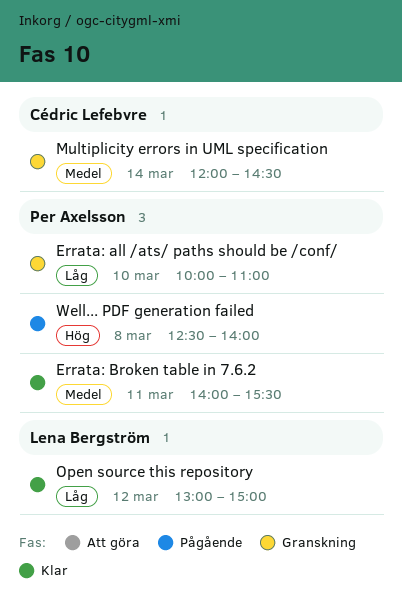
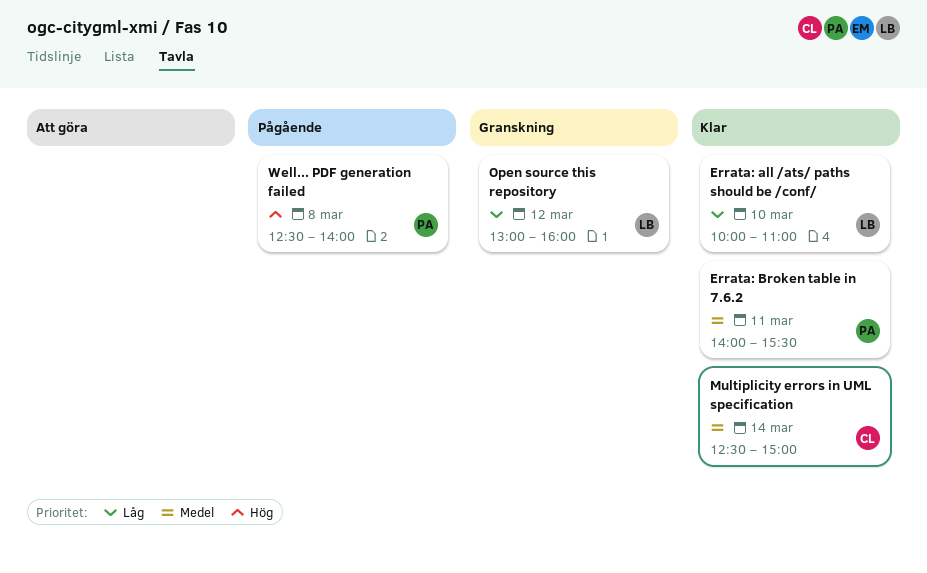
Errata: all /ats/ paths should be /conf/, status: Granskning -> Klar
Errata: all /ats/ paths should be /conf/, owner: Per Axelsson -> Lena Bergström
Multiplicity errors in UML specification, status: Granskning -> Klar
Multiplicity errors in UML specification, begins: 12:00 -> 12:30
Multiplicity errors in UML specification, ends: 14:30 -> 15:00
Open source this repository, status: Klar -> Granskning
Open source this repository, ends: 15:00 -> 16:00

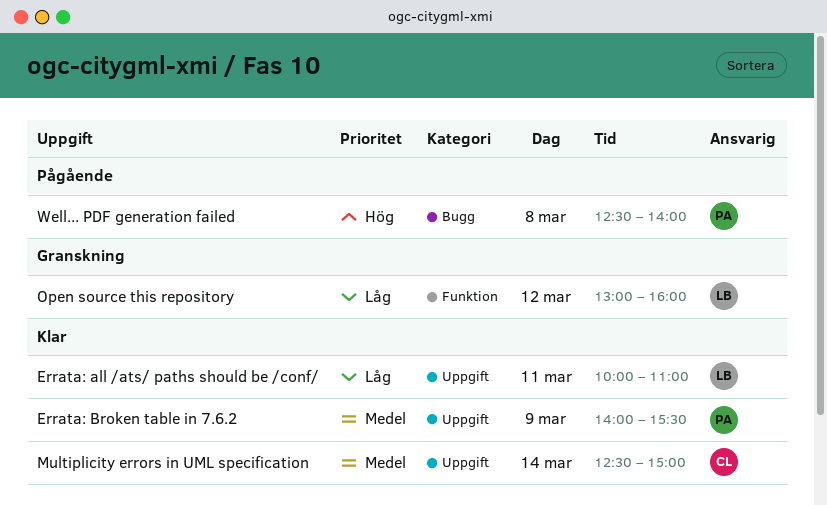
Errata: all /ats/ paths should be /conf/, day: Mar 10 -> Mar 11
Errata: Broken table in 7.6.2, day: Mar 11 -> Mar 9

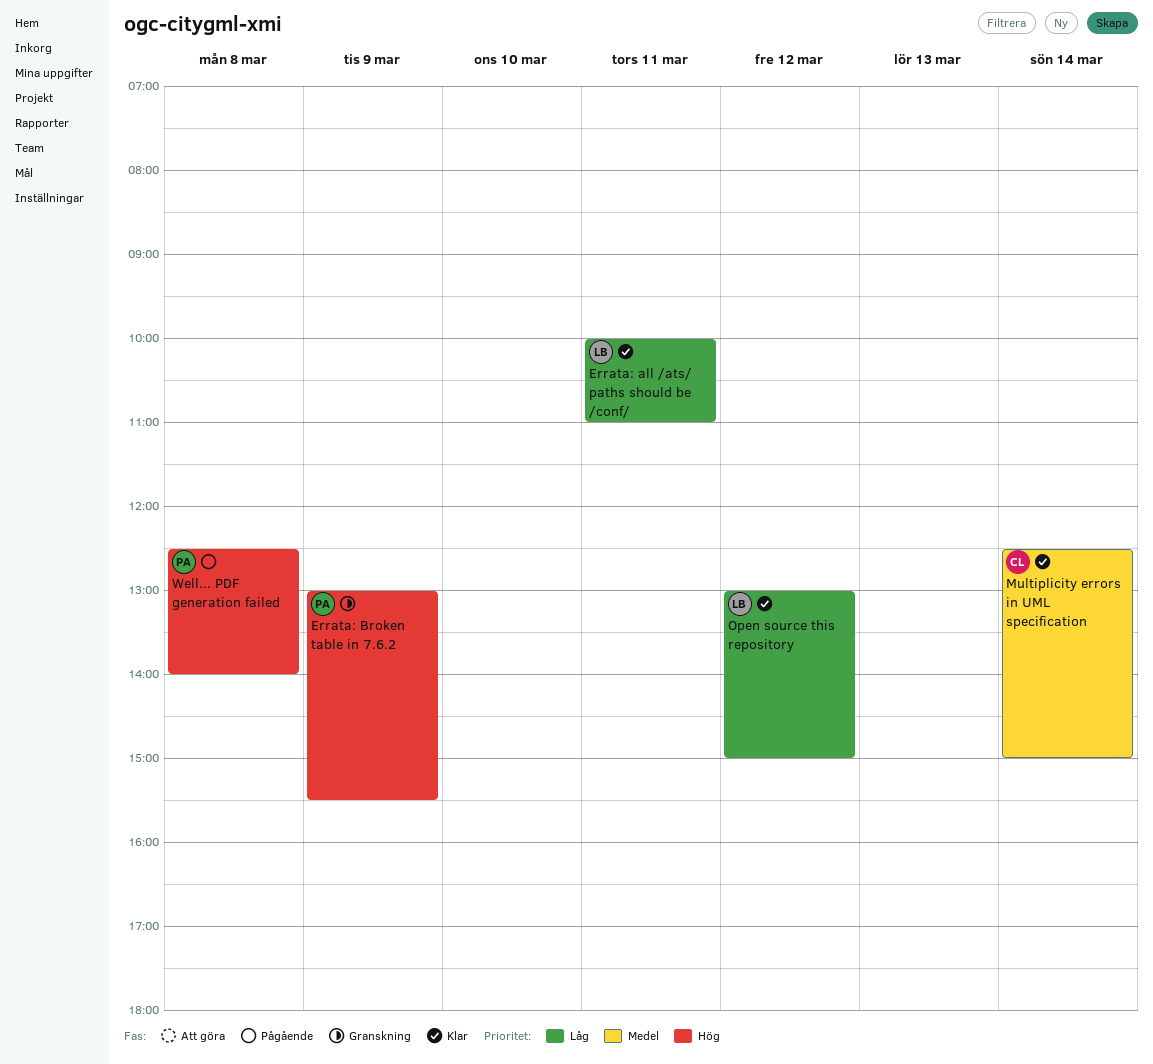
Errata: Broken table in 7.6.2, status: Klar -> Granskning
Errata: Broken table in 7.6.2, priority: Medel -> Hög
Errata: Broken table in 7.6.2, begins: 14:00 -> 13:00
Open source this repository, status: Granskning -> Klar
Open source this repository, ends: 16:00 -> 15:00

